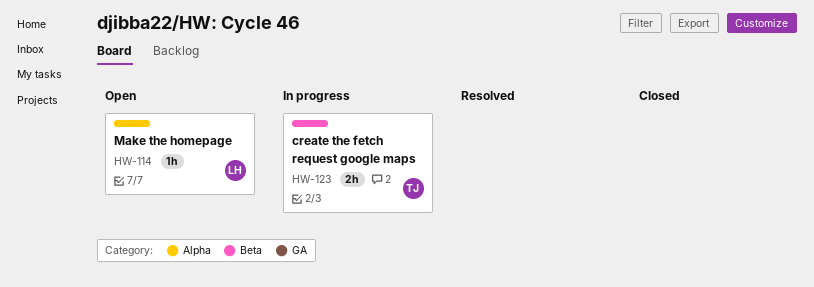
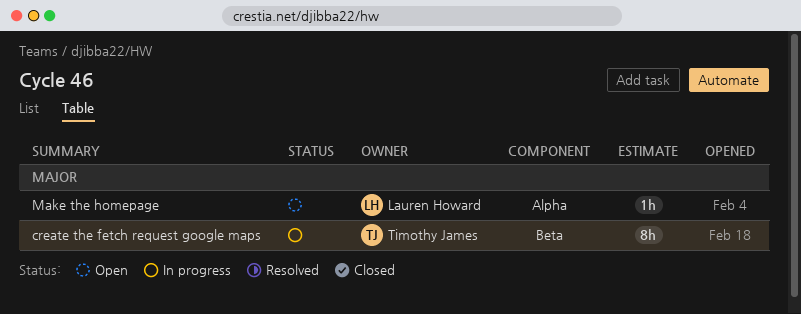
create the fetch request google maps, estimate: 2h -> 8h

